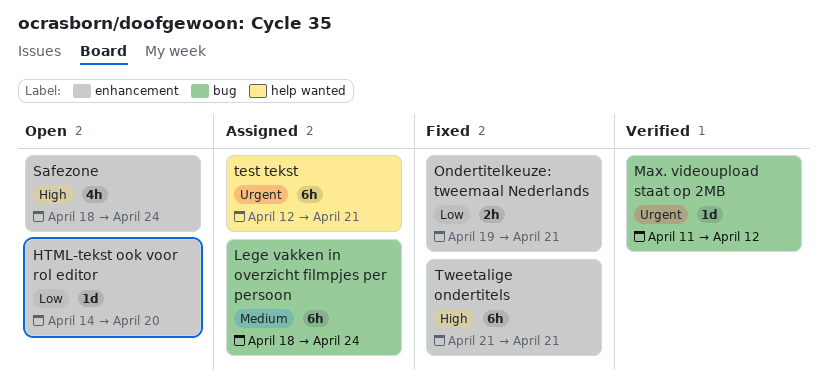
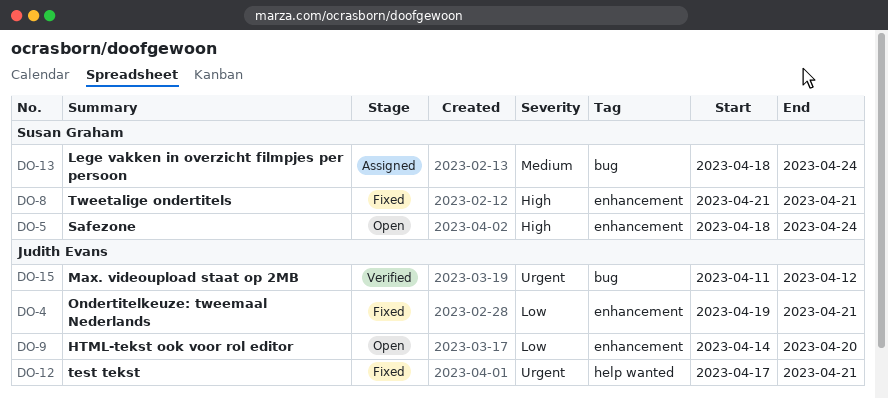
test tekst, status: Assigned -> Fixed
test tekst, start: Apr 12 -> Apr 17

